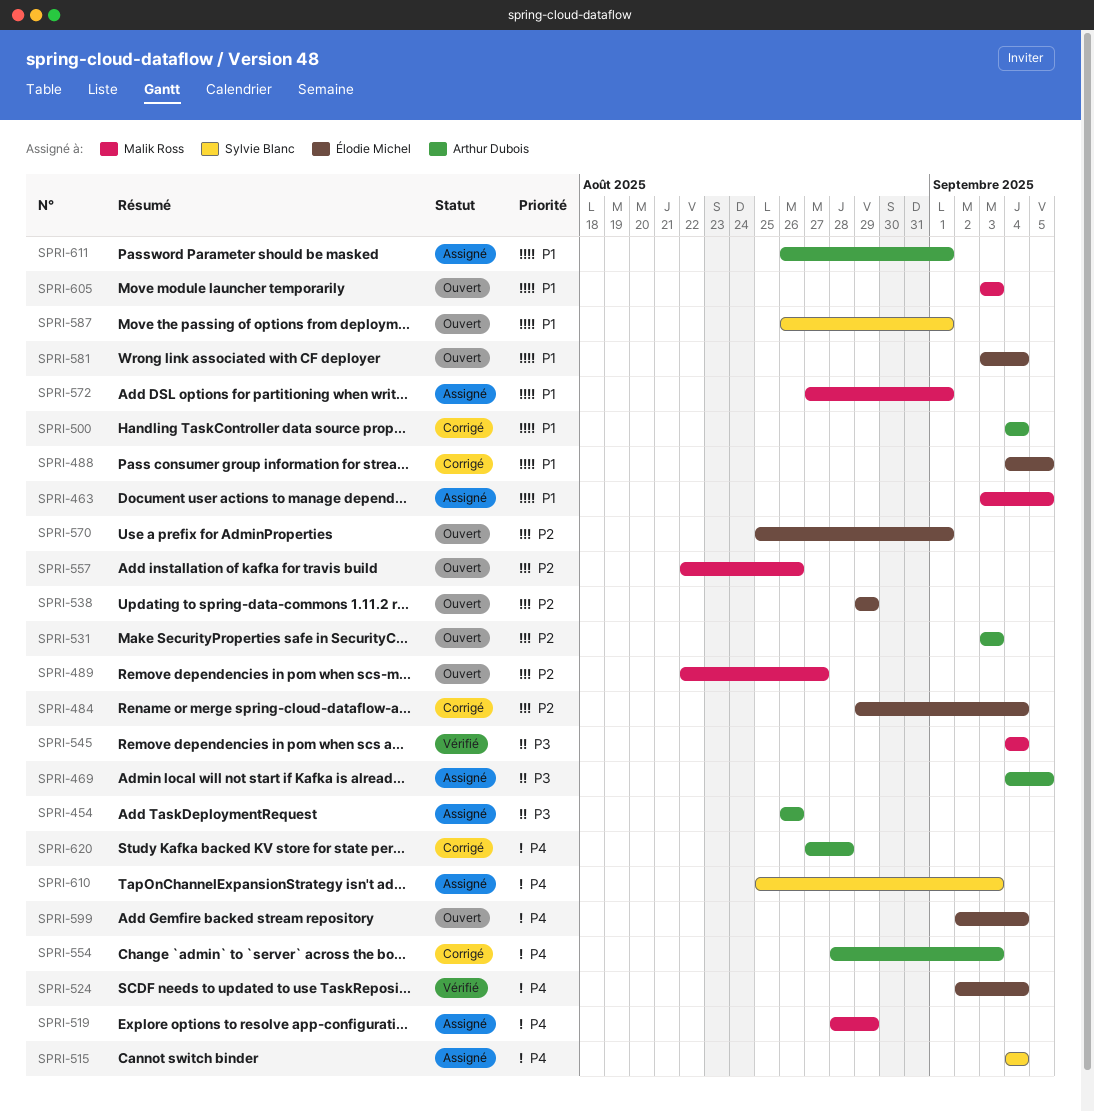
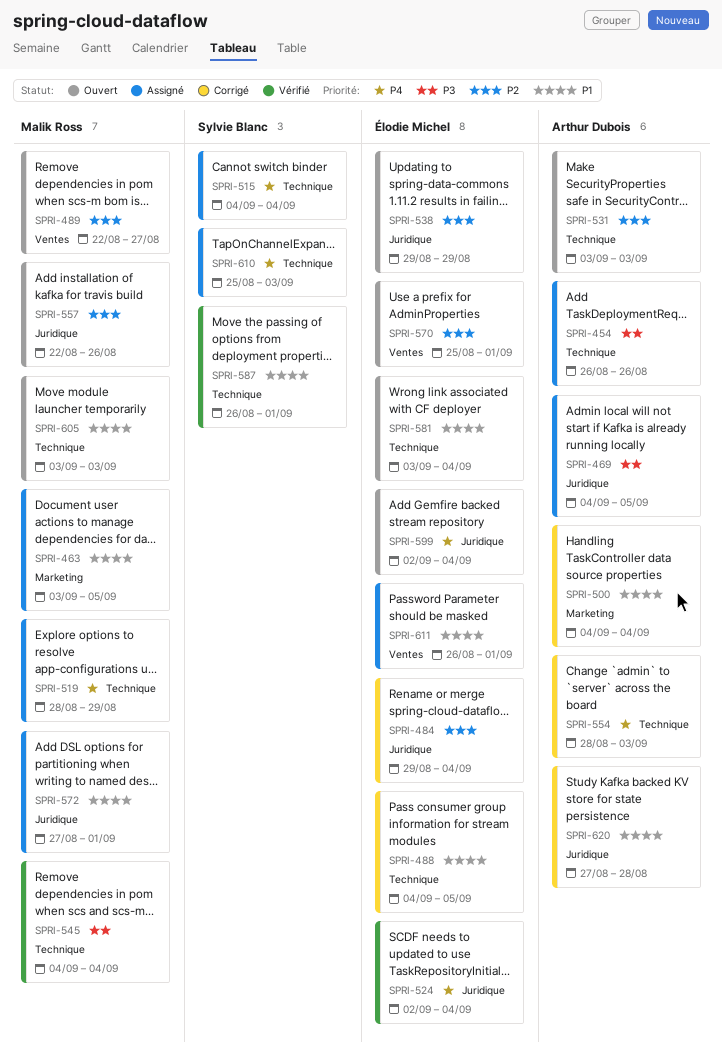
SPRI-587, status: Ouvert -> Vérifié
SPRI-611, owner: Arthur Dubois -> Élodie Michel
SPRI-620, priority: P4 -> P1

